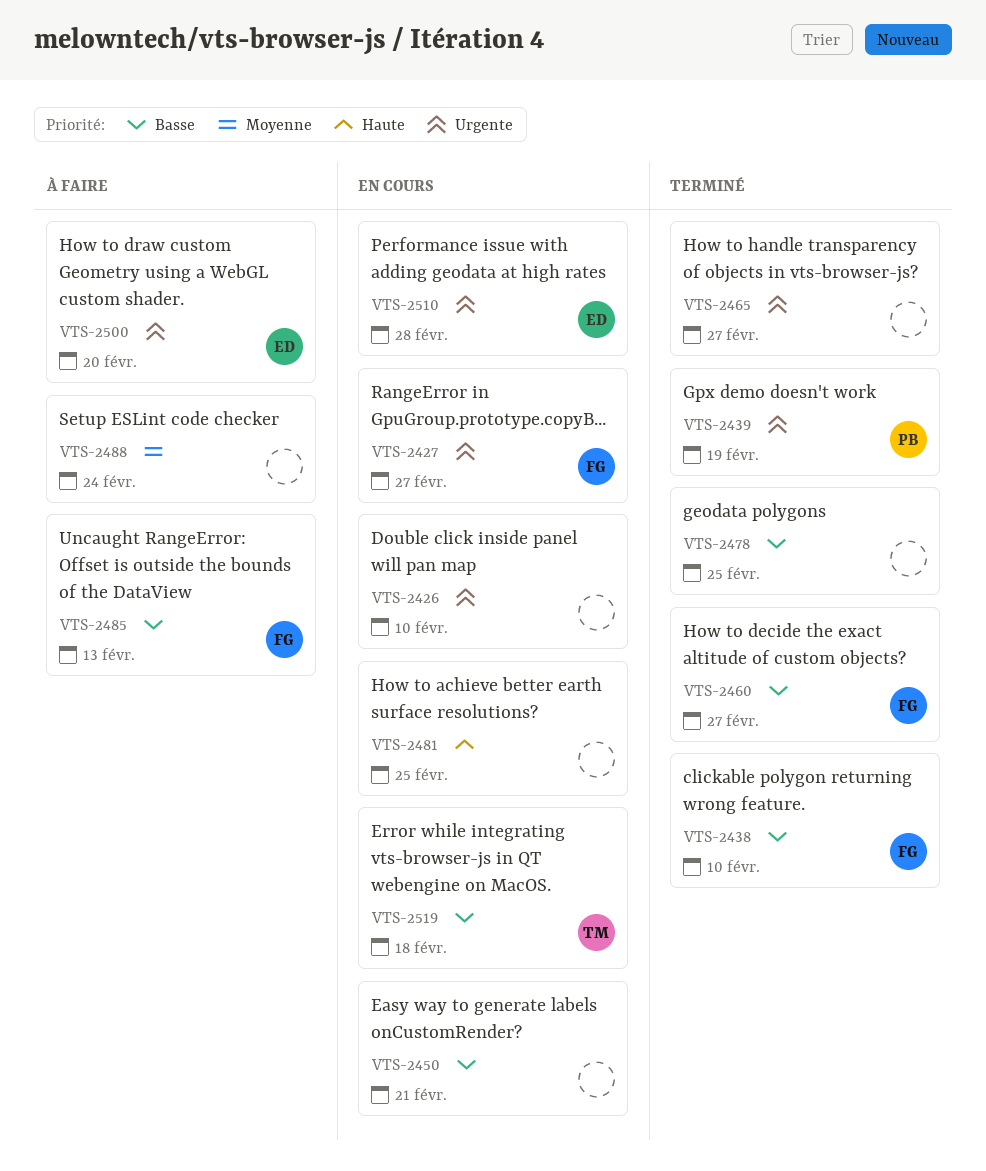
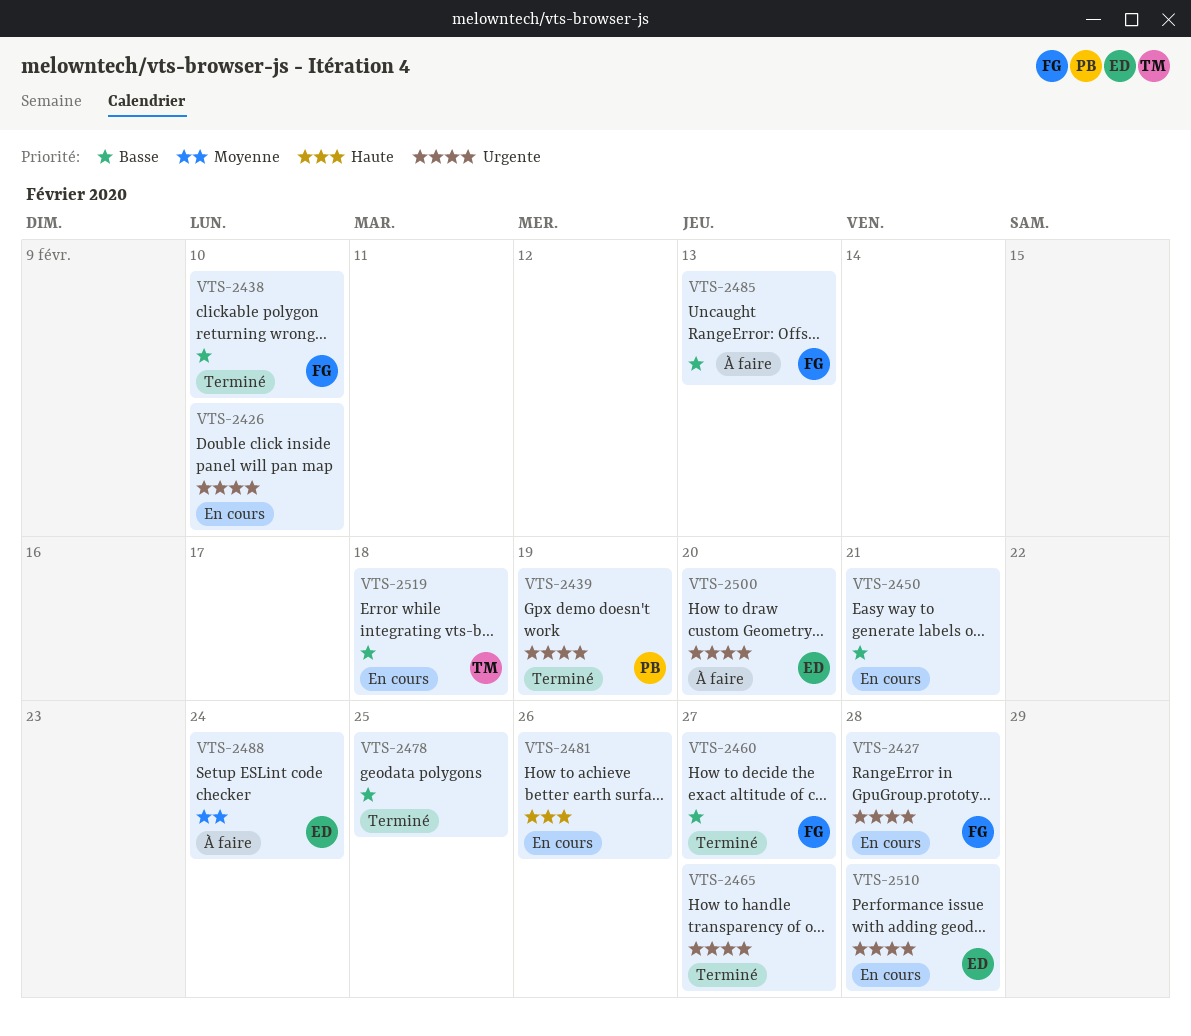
VTS-2427, due: Feb 27 -> Feb 28
VTS-2481, due: Feb 25 -> Feb 26
VTS-2488, owner: none -> ED

